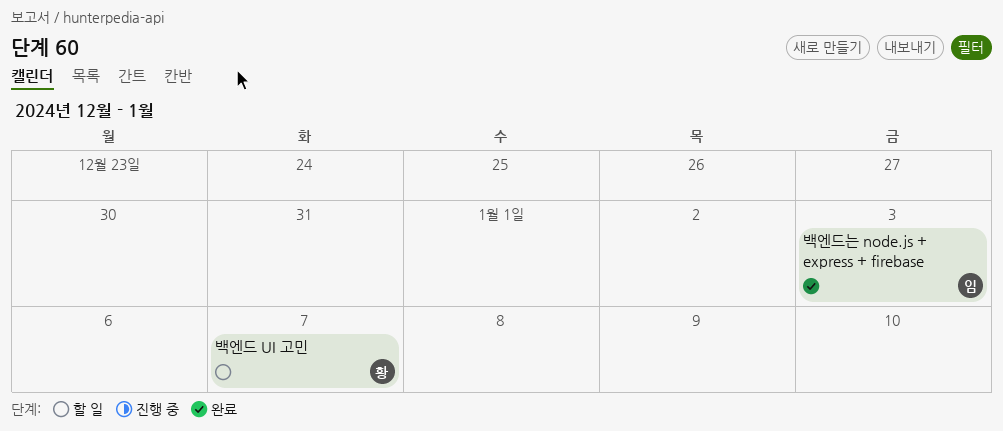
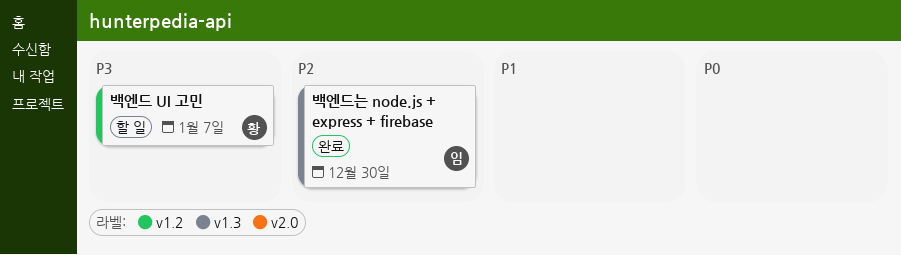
백엔드는 node.js + express + firebase, due: Jan 3 -> Dec 30

